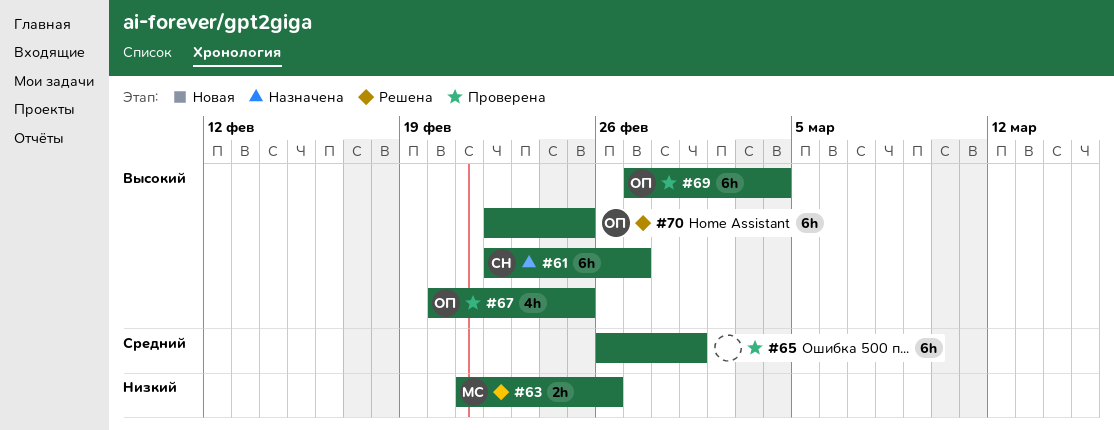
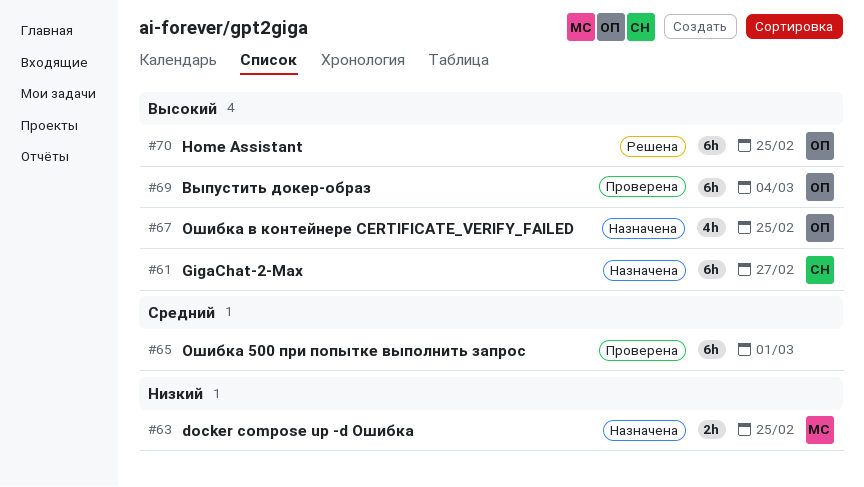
#63, status: Решена -> Назначена
#63, due: Feb 26 -> Feb 25
#67, status: Проверена -> Назначена

